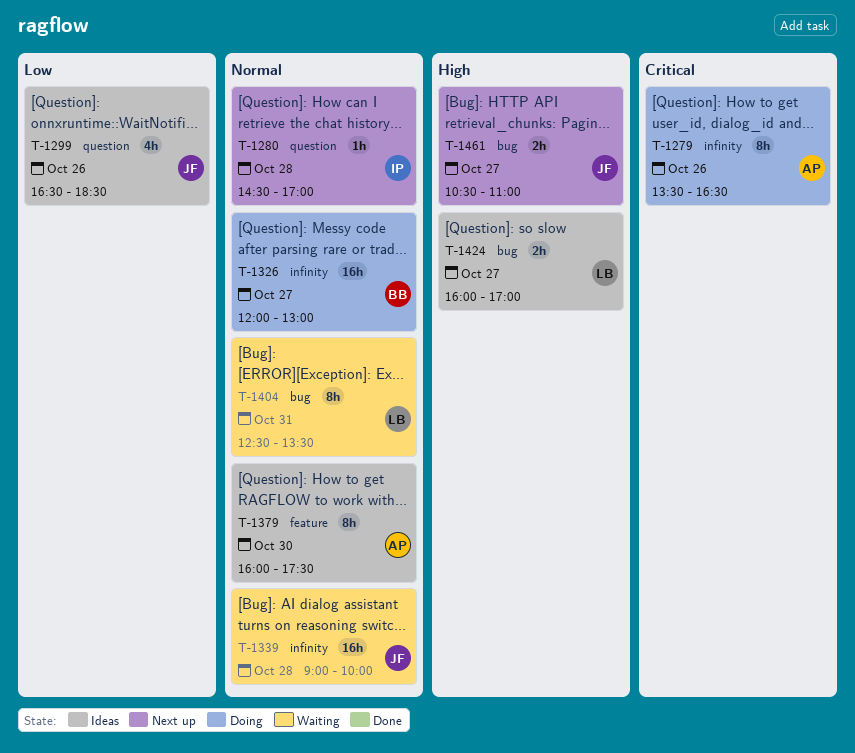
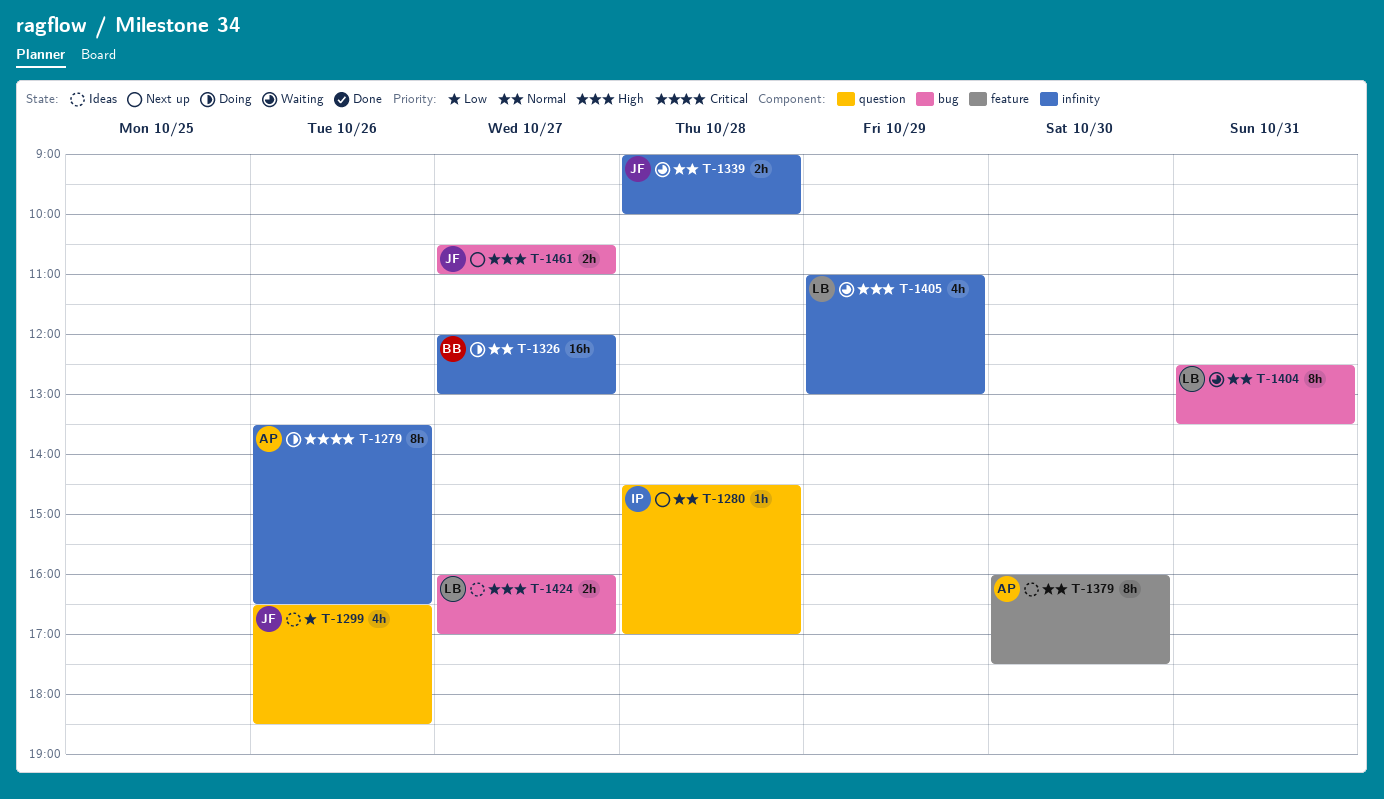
T-1339, estimate: 16h -> 2h
T-1405: none -> present

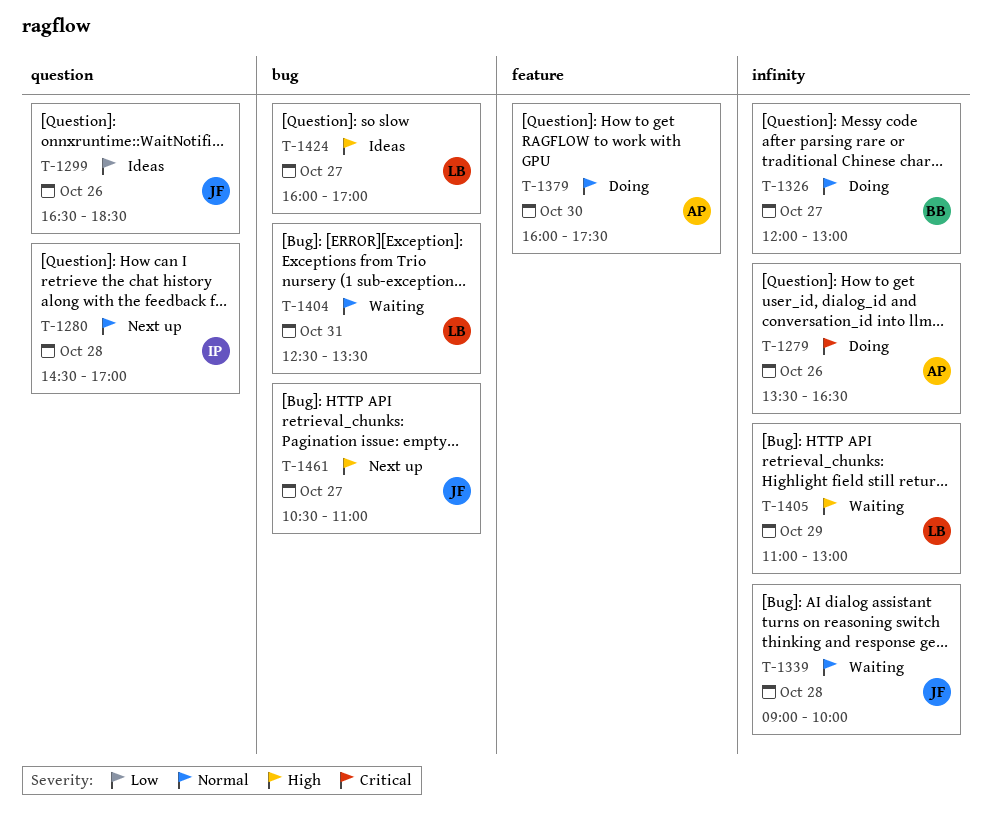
T-1379, status: Ideas -> Doing

